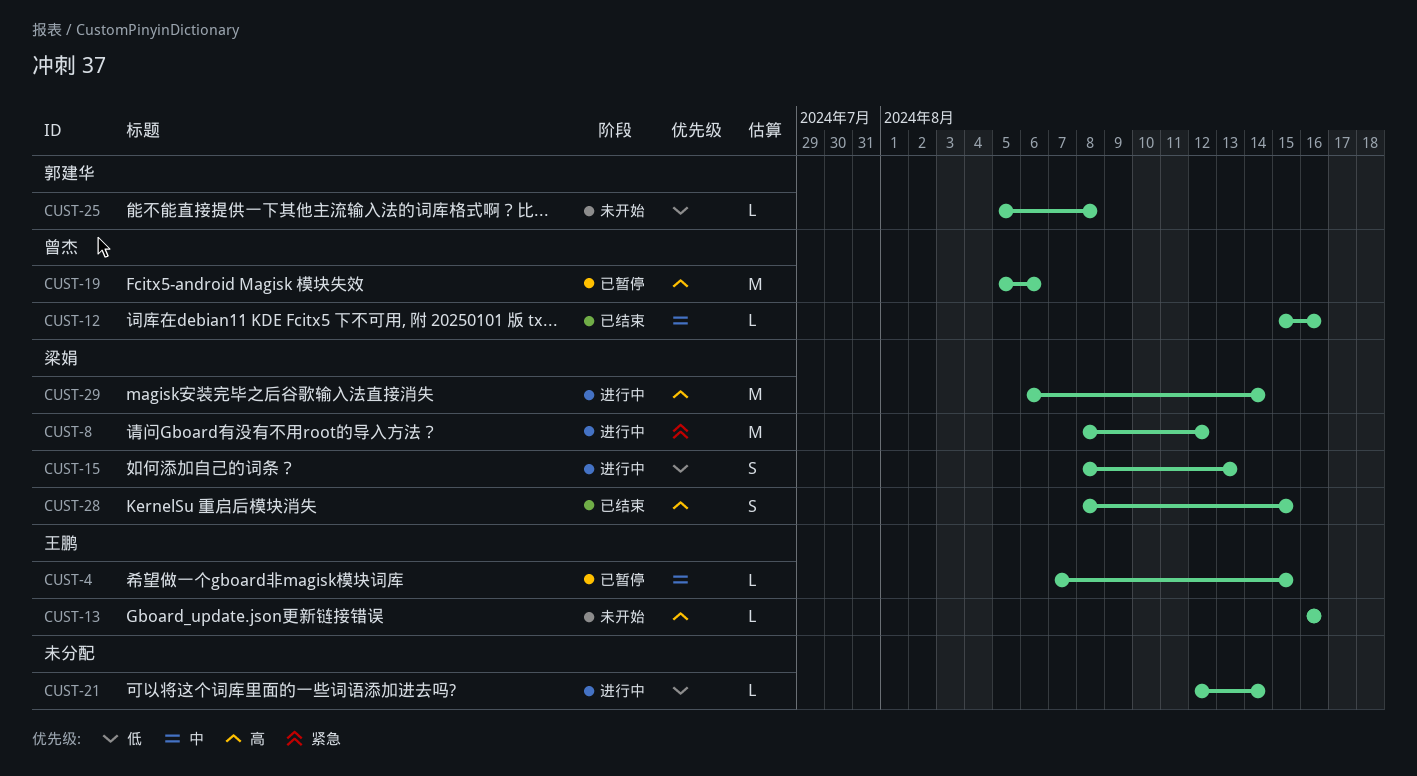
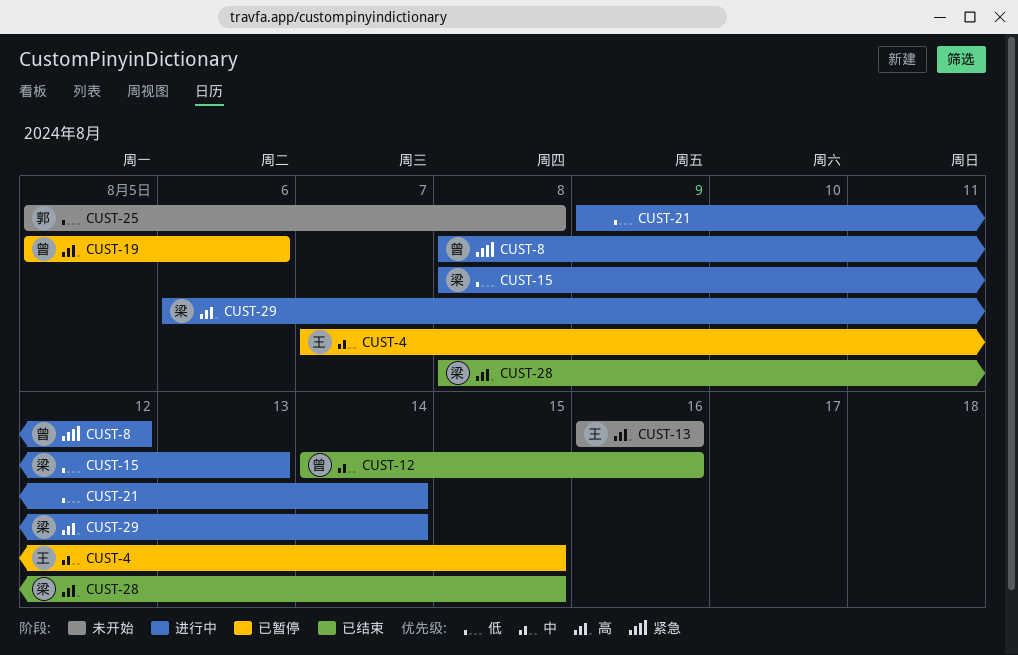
CUST-8, owner: 梁娟 -> 曾杰
CUST-12, start: Aug 15 -> Aug 14
CUST-21, start: Aug 12 -> Aug 9

